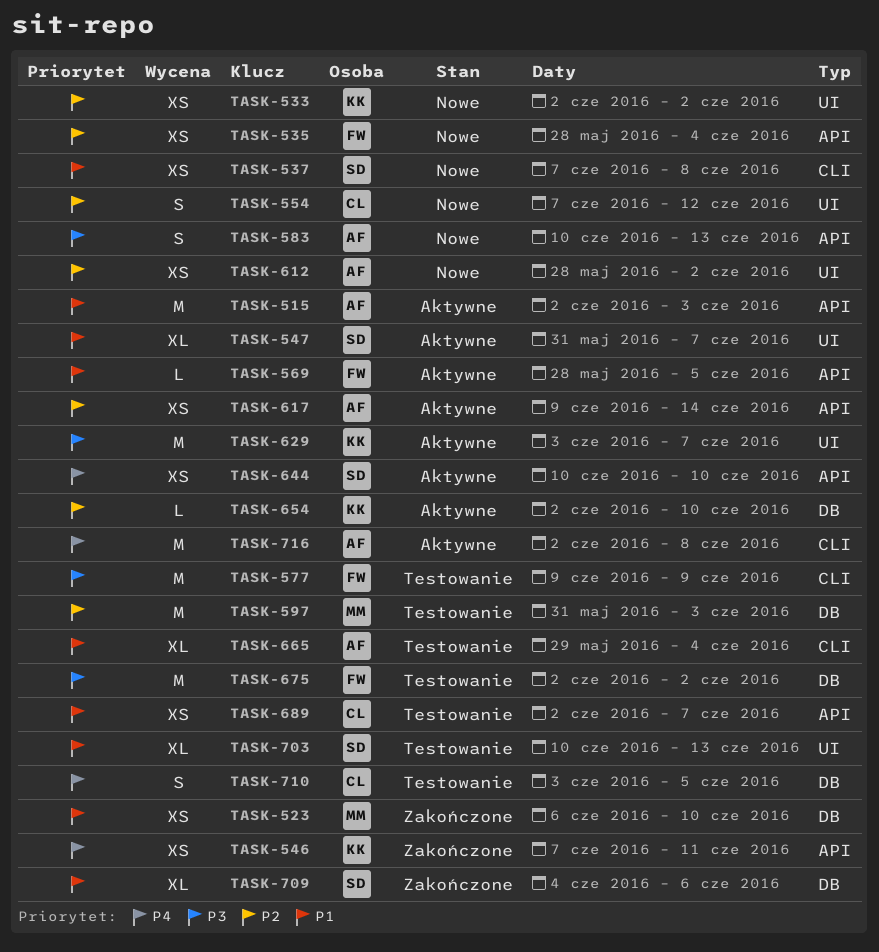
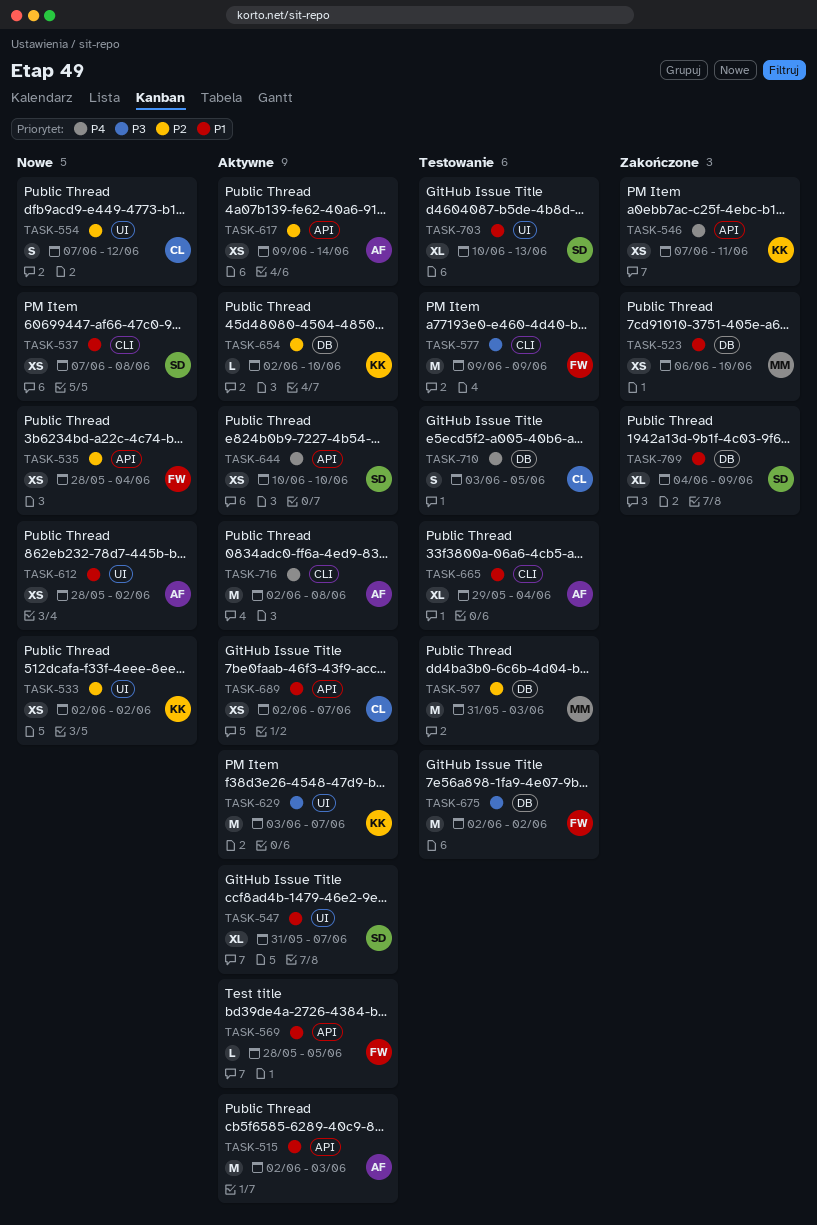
TASK-583: present -> none
TASK-612, priority: P2 -> P1
TASK-689, status: Testowanie -> Aktywne
TASK-709, due: Jun 6 -> Jun 9

